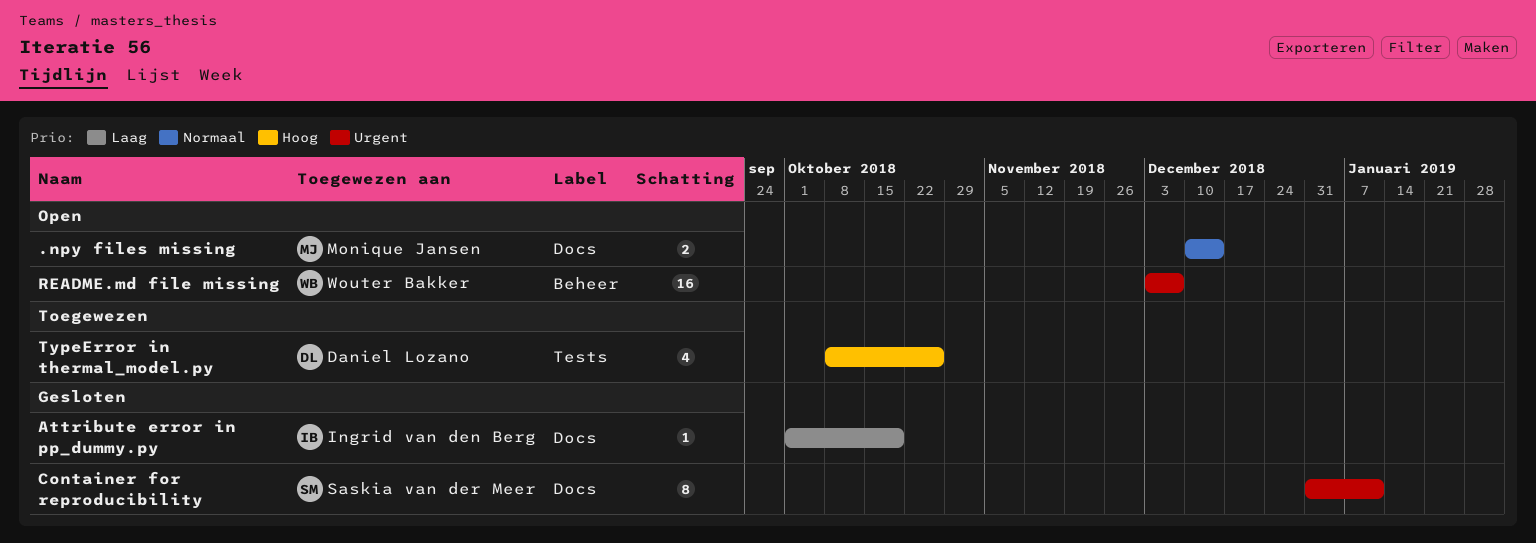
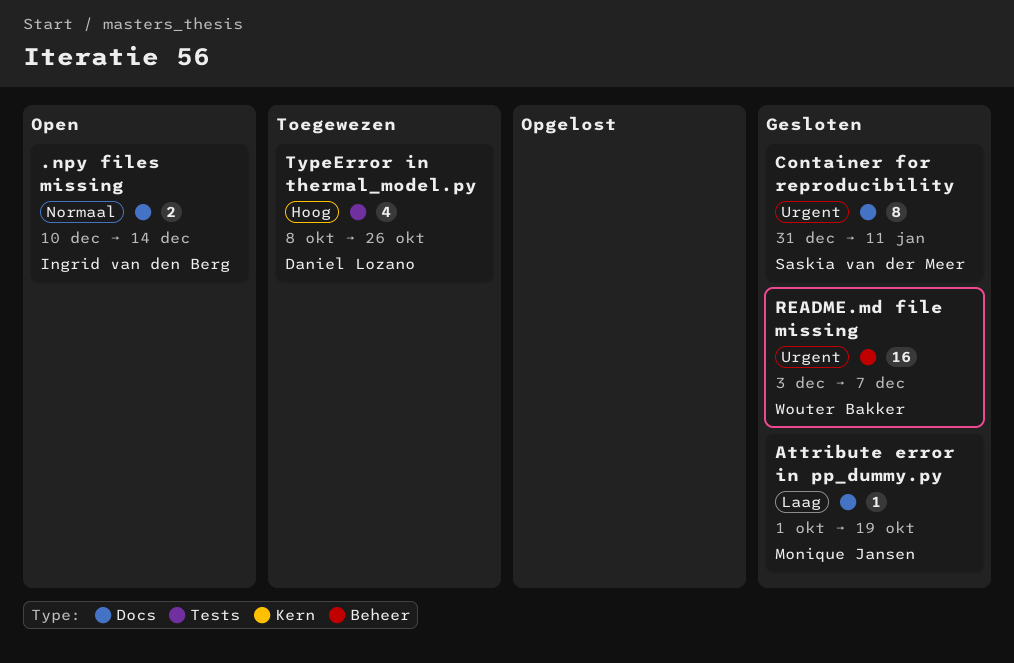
.npy files missing, owner: Monique Jansen -> Ingrid van den Berg
Attribute error in pp_dummy.py, owner: Ingrid van den Berg -> Monique Jansen
README.md file missing, status: Open -> Gesloten

